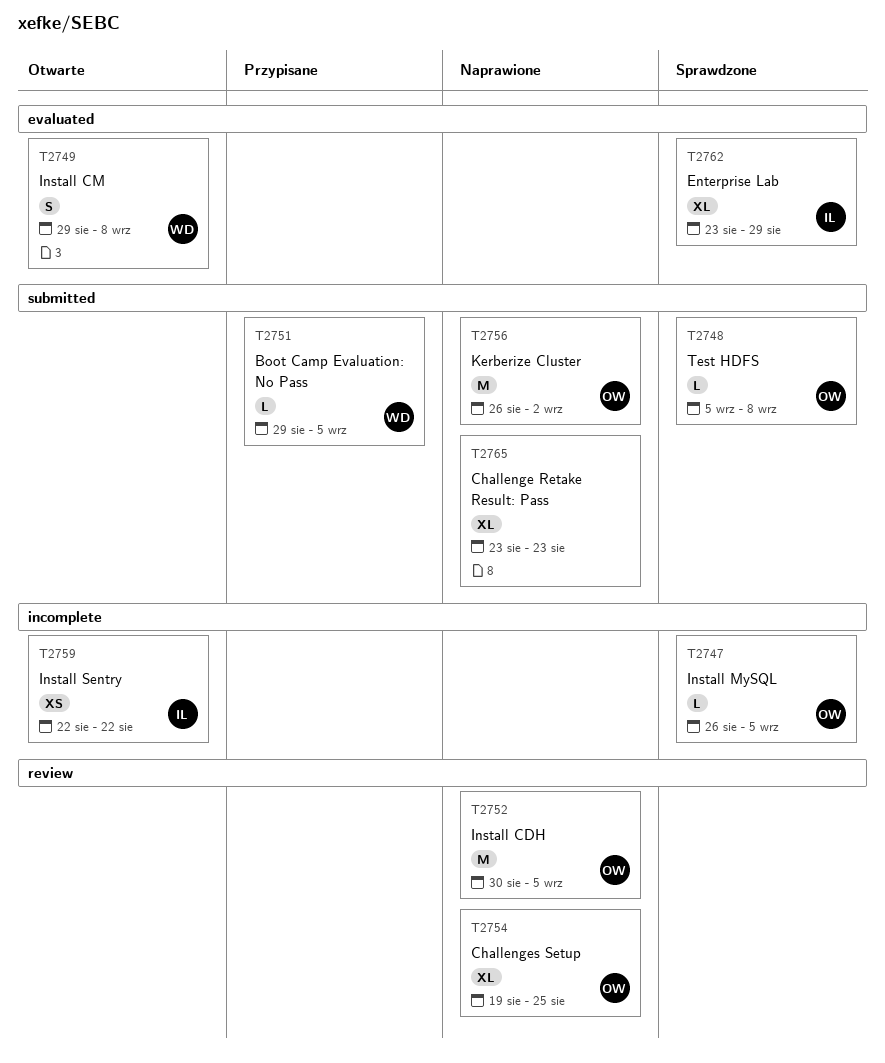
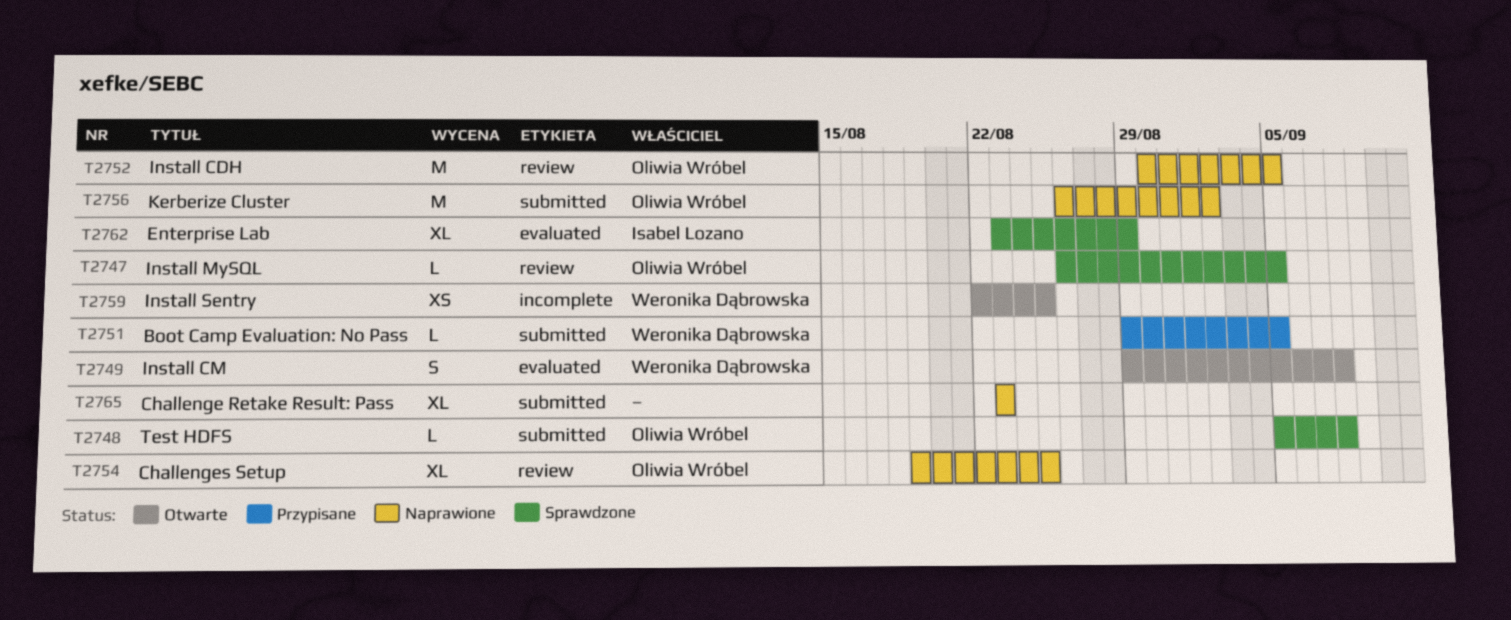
T2747, label: incomplete -> review
T2759, owner: Isabel Lozano -> Weronika Dąbrowska
T2759, due: Aug 22 -> Aug 25

